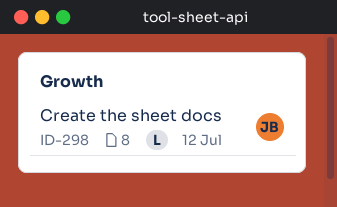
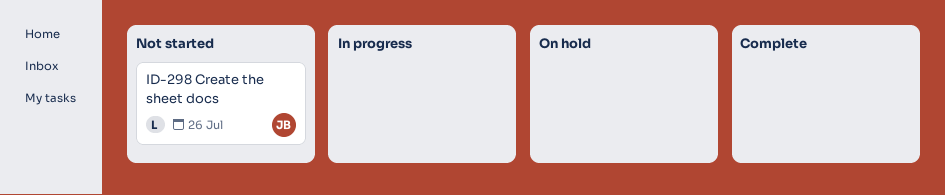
ID-298, due: Jul 12 -> Jul 26

